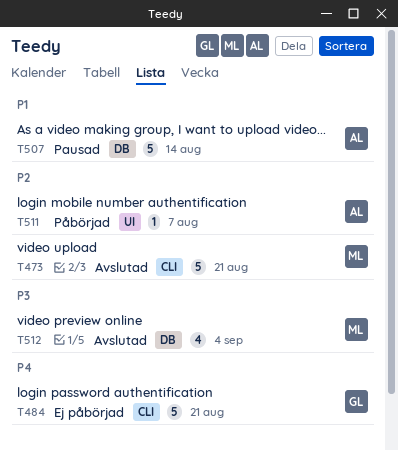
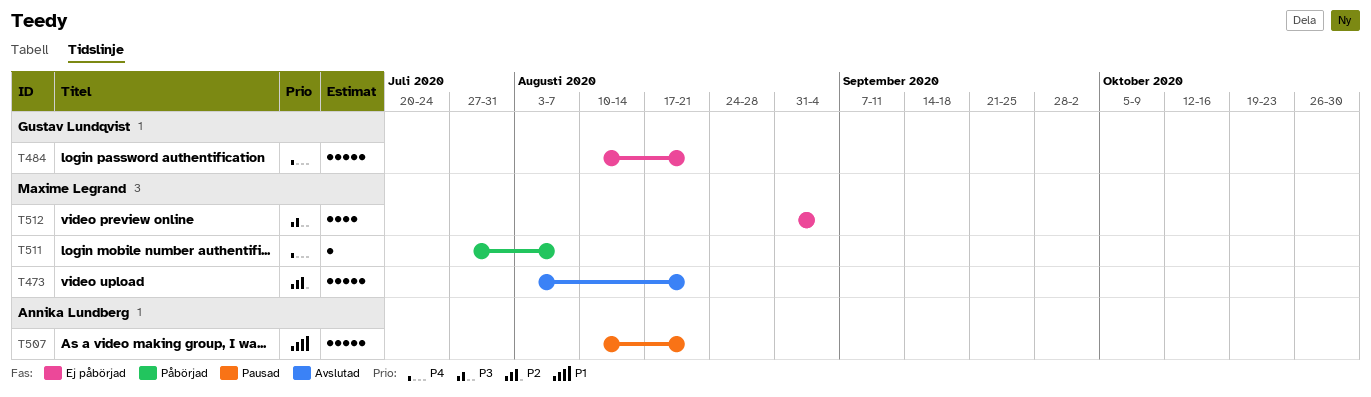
T507, due: Aug 14 -> Aug 21
T511, owner: Annika Lundberg -> Maxime Legrand
T511, priority: P2 -> P4
T512, status: Avslutad -> Ej påbörjad

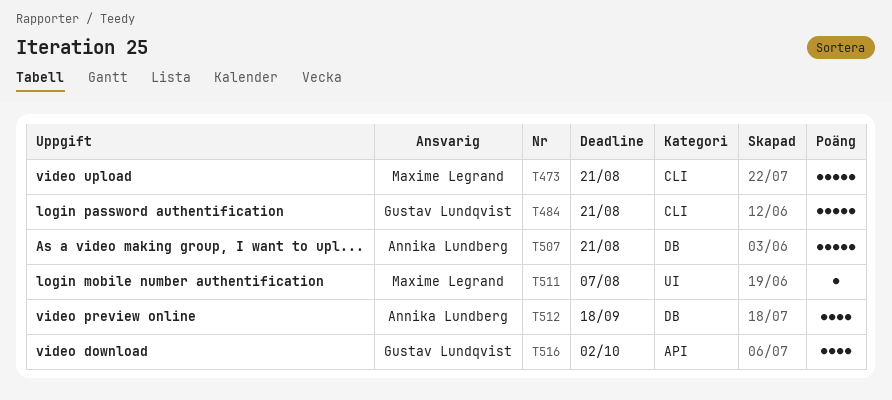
T512, owner: Maxime Legrand -> Annika Lundberg
T512, due: Sep 4 -> Sep 18
T516: none -> present

